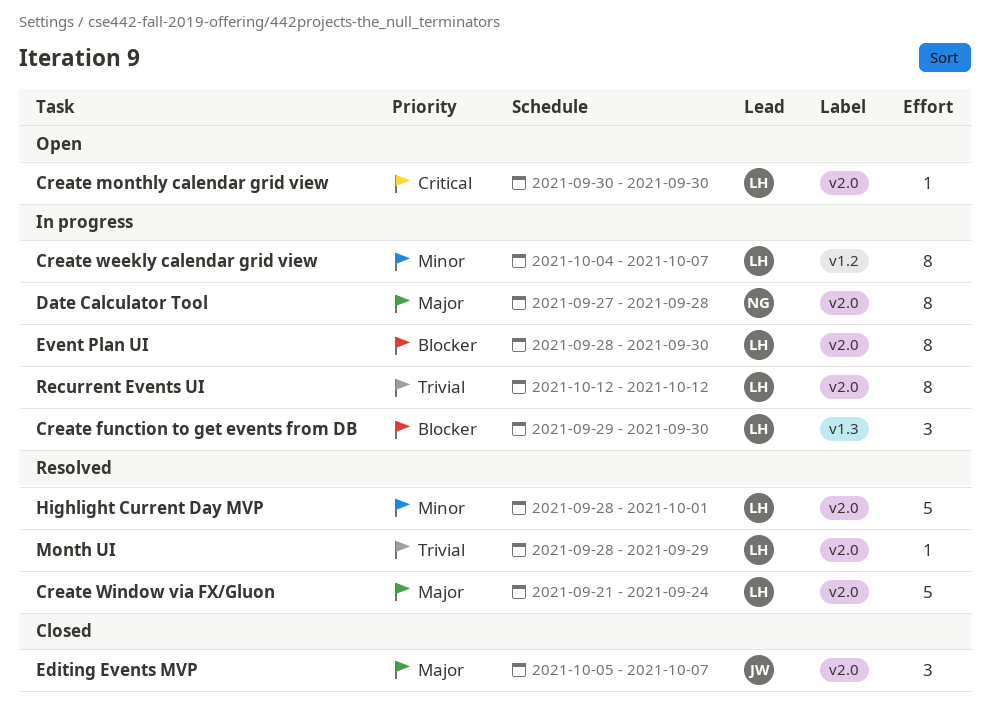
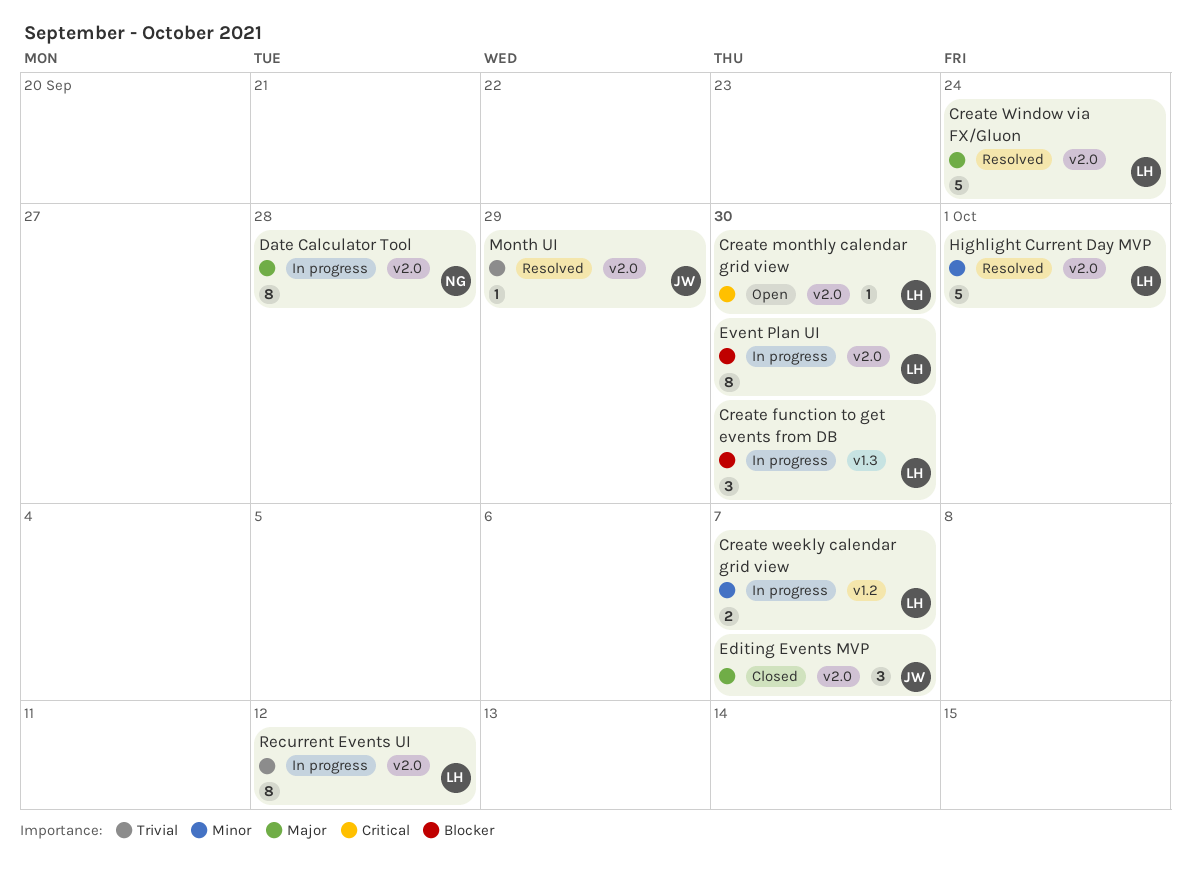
Create weekly calendar grid view, estimate: 8 -> 2
Month UI, owner: LH -> JW

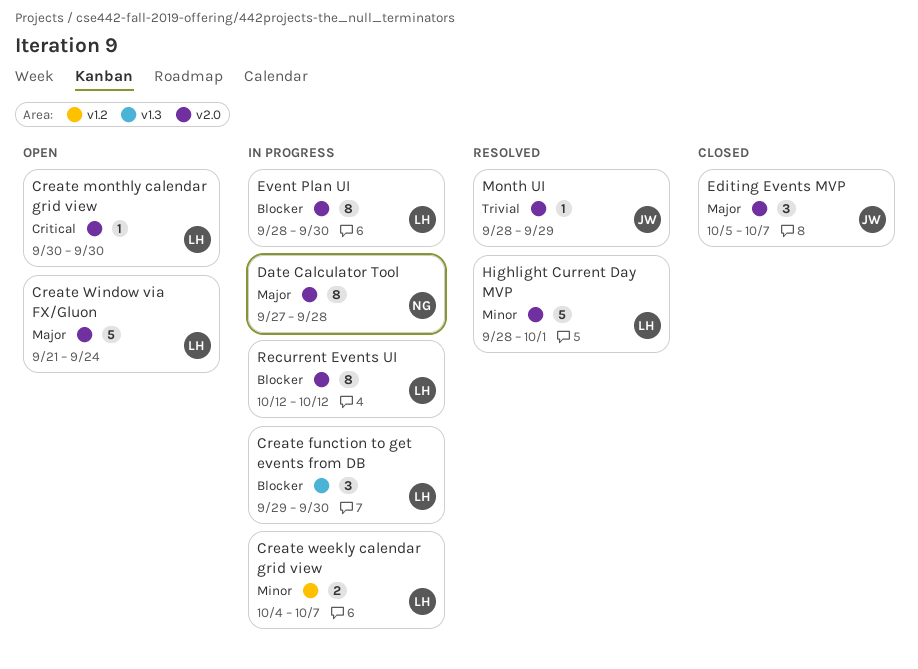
Create Window via FX/Gluon, status: Resolved -> Open
Recurrent Events UI, priority: Trivial -> Blocker

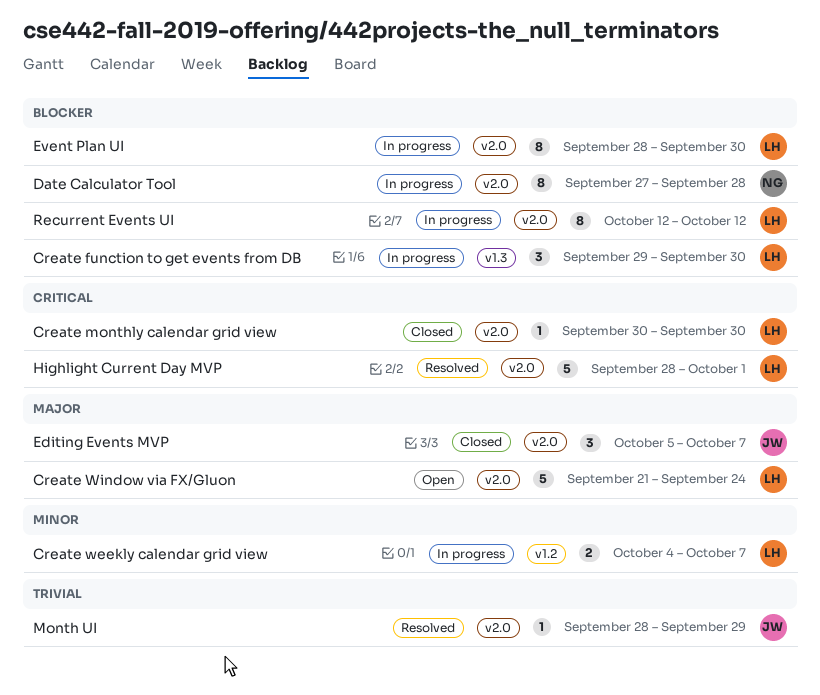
Create monthly calendar grid view, status: Open -> Closed
Date Calculator Tool, priority: Major -> Blocker
Highlight Current Day MVP, priority: Minor -> Critical

